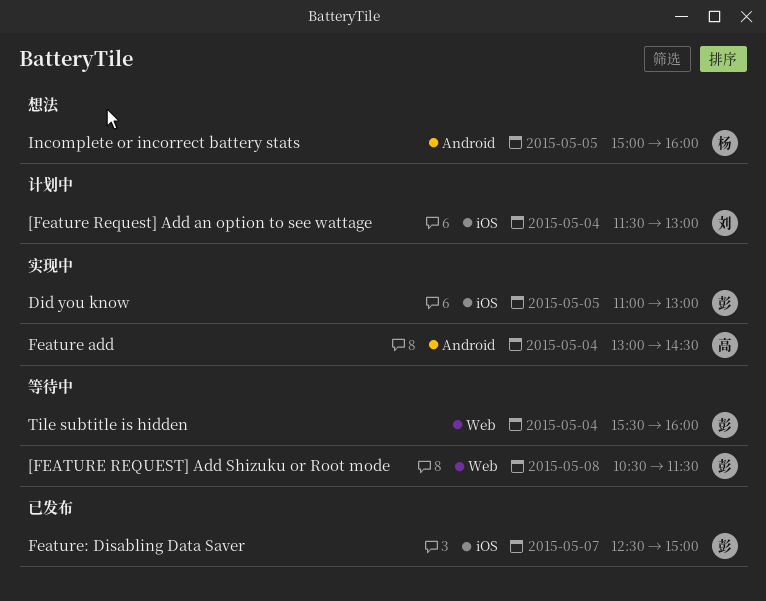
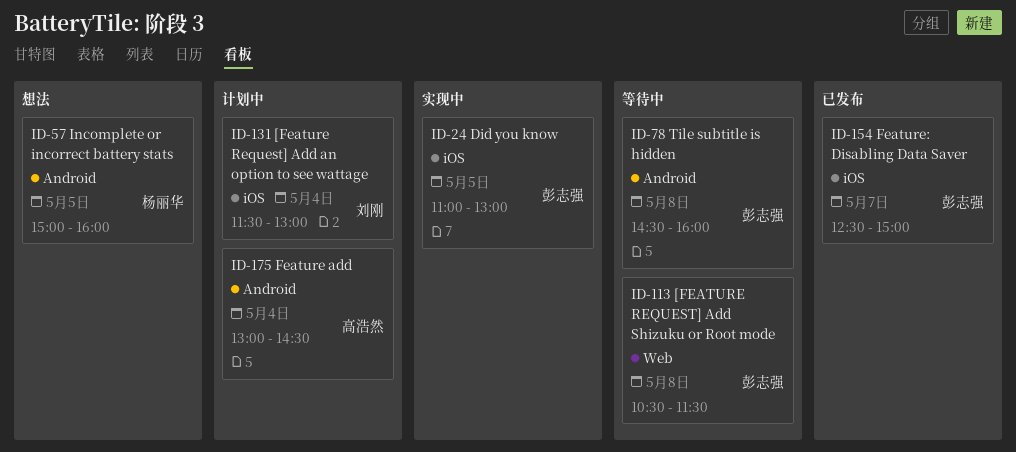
Feature add, status: 实现中 -> 计划中
Tile subtitle is hidden, label: Web -> Android
Tile subtitle is hidden, day: May 4 -> May 8
Tile subtitle is hidden, begins: 15:30 -> 14:30

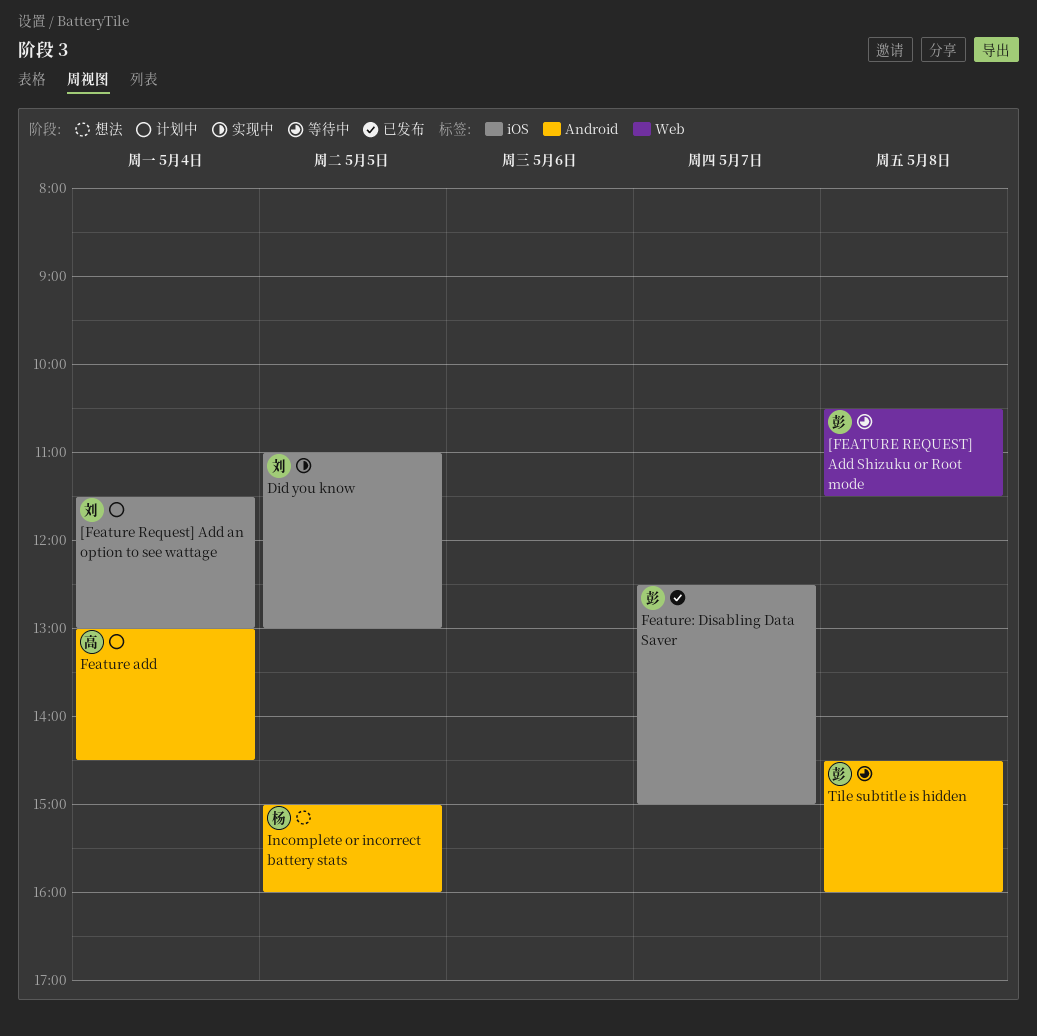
Did you know, owner: 彭志强 -> 刘刚

